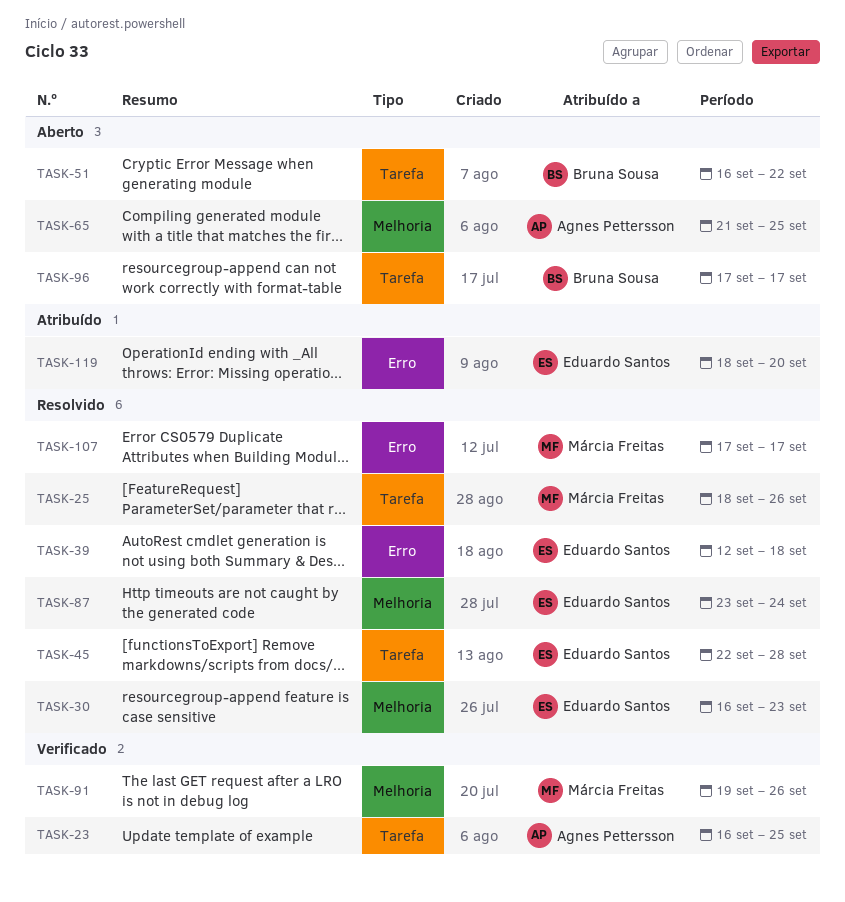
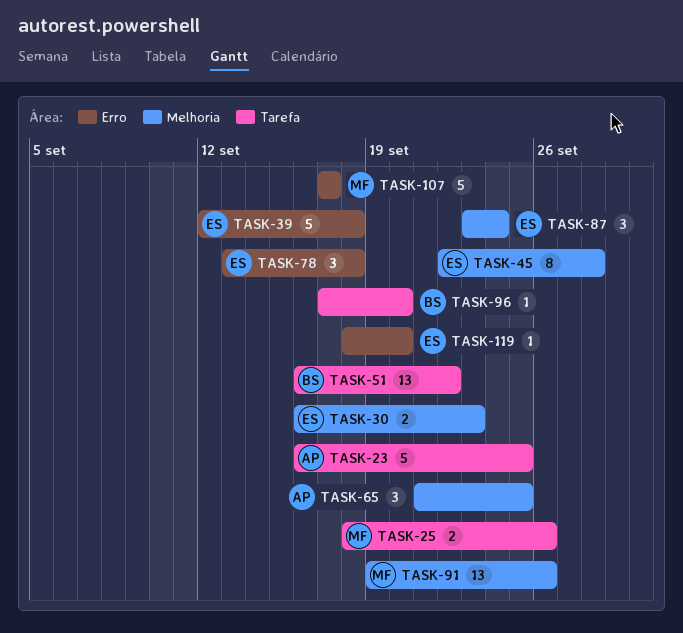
TASK-45, label: Tarefa -> Melhoria
TASK-78: none -> present
TASK-96, due: Sep 17 -> Sep 20

